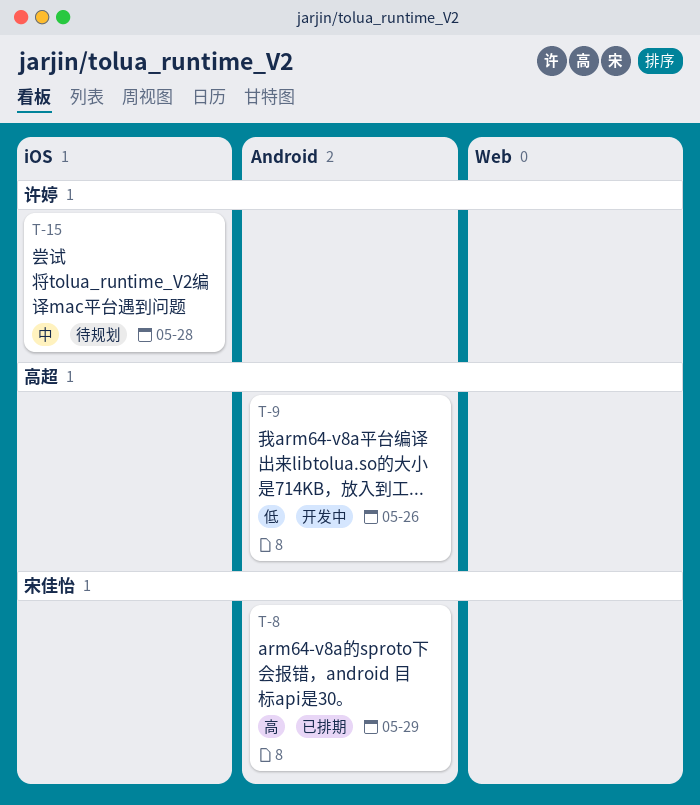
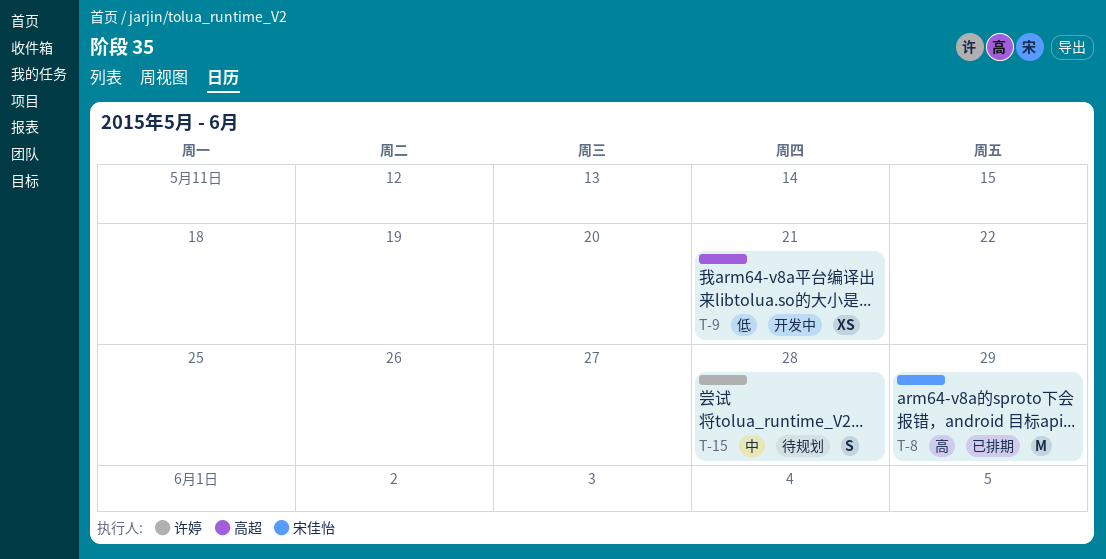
T-9, due: May 26 -> May 21

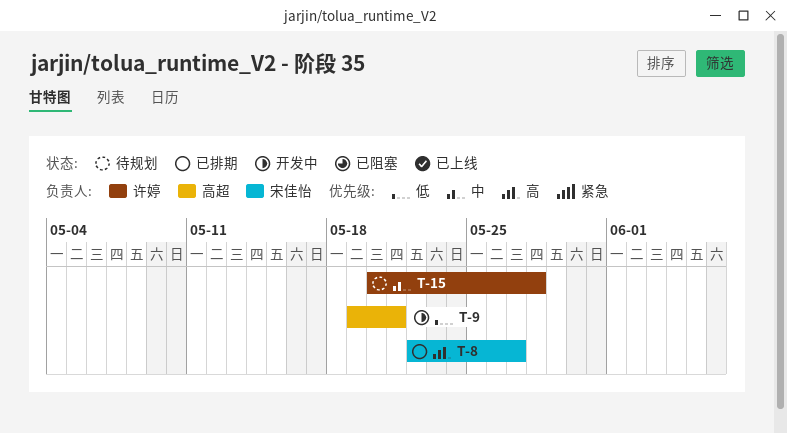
T-8, due: May 29 -> May 27

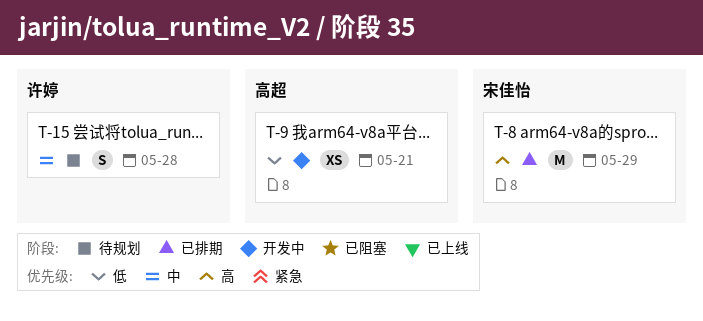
T-8, due: May 27 -> May 29

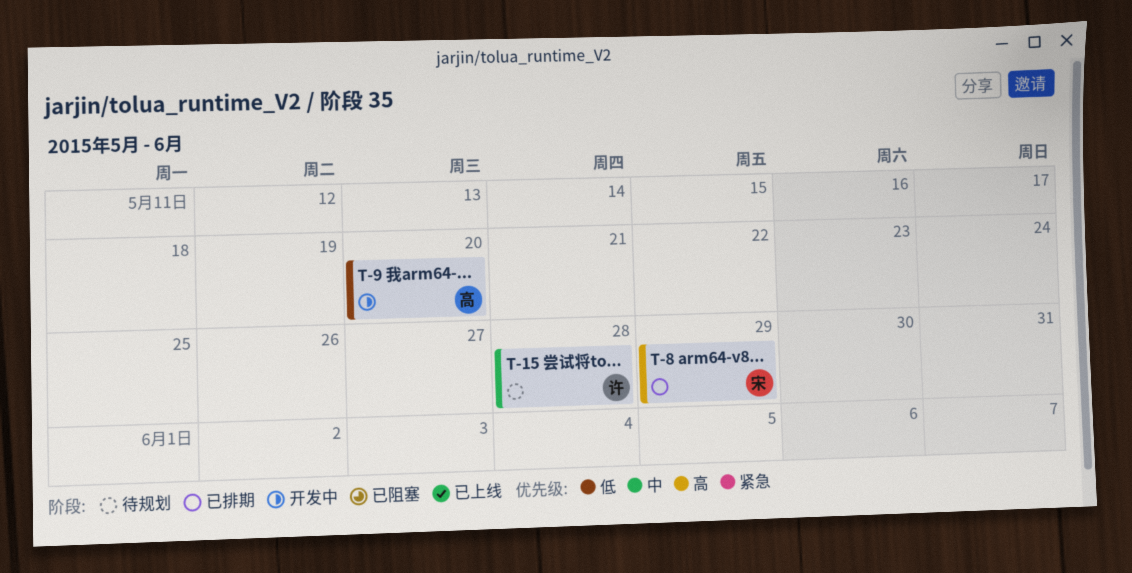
T-9, due: May 21 -> May 20

